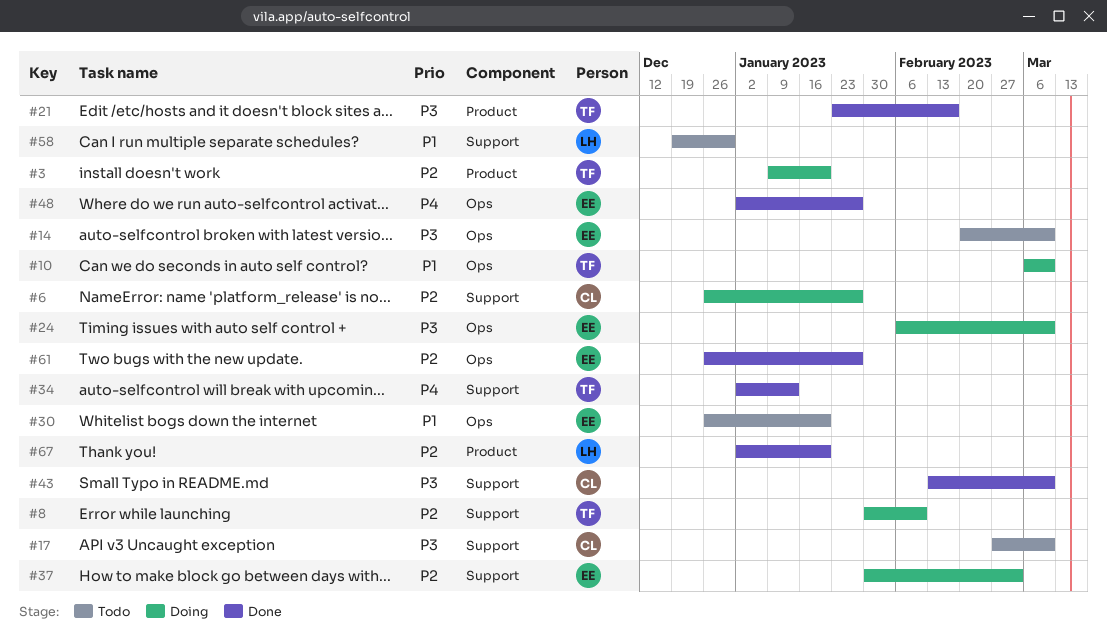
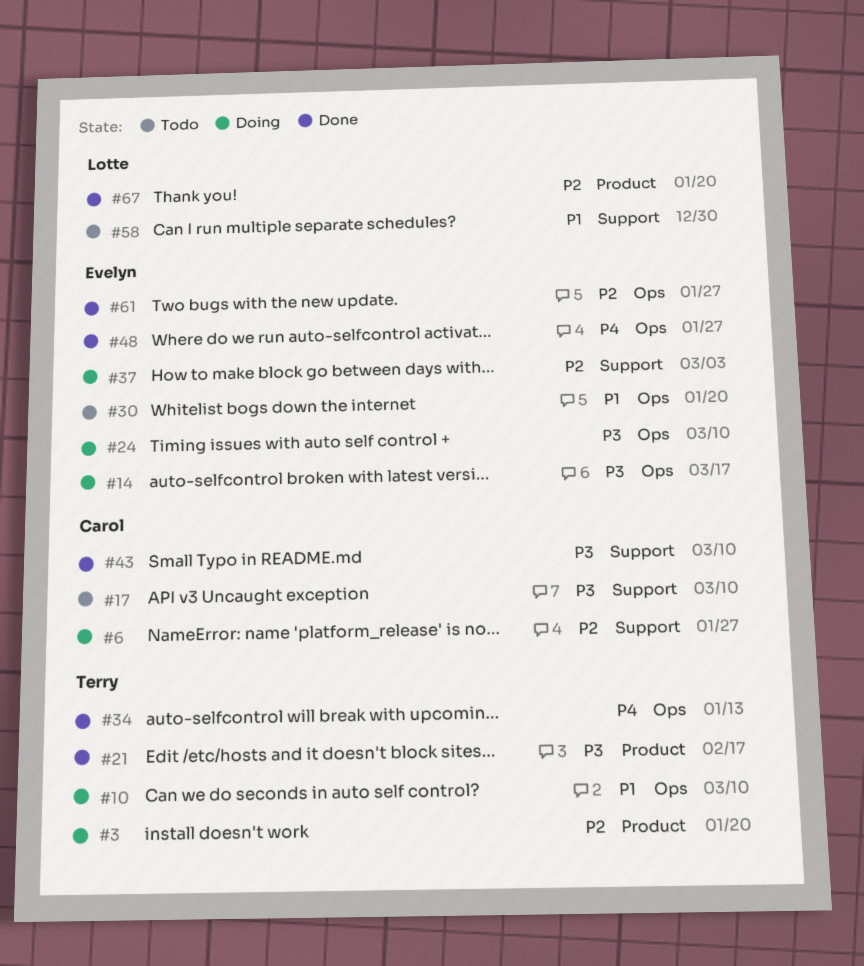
#8: present -> none
#14, status: Todo -> Doing
#14, due: Mar 10 -> Mar 17
#34, label: Support -> Ops

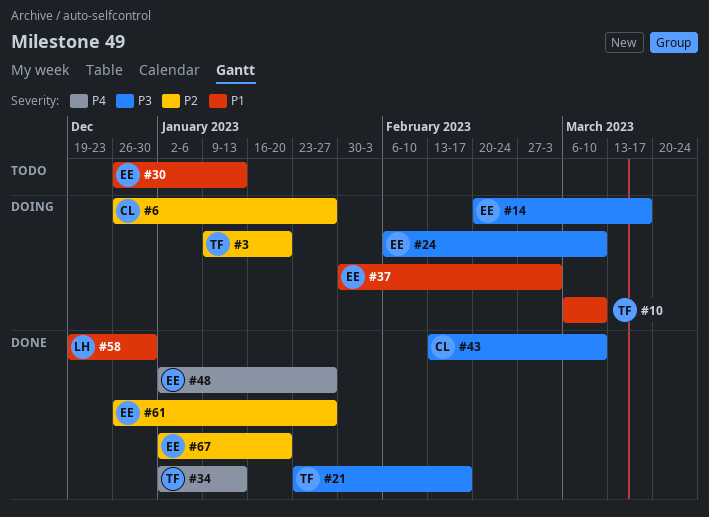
#17: present -> none
#30, due: Jan 20 -> Jan 13
#37, priority: P2 -> P1
#58, status: Todo -> Done
#67, owner: Lotte -> Evelyn

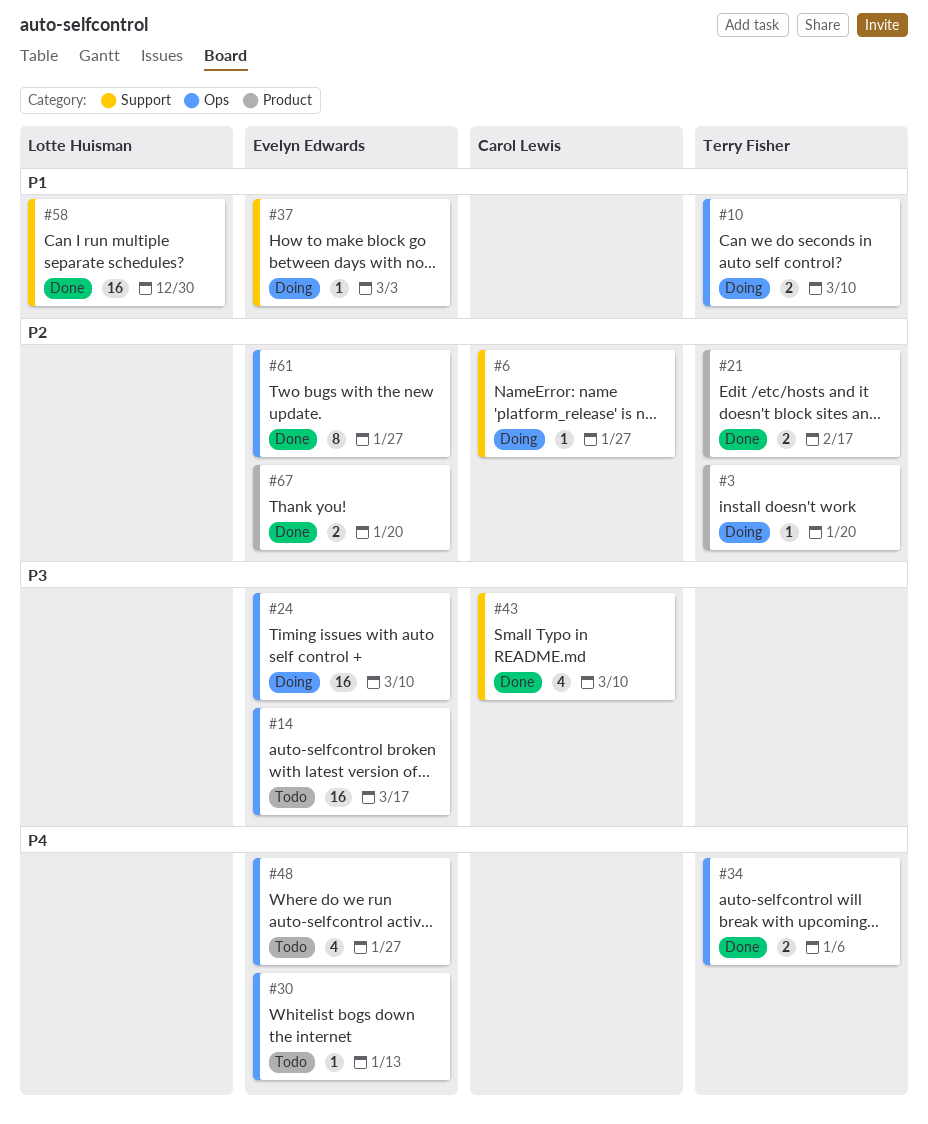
#14, status: Doing -> Todo
#21, priority: P3 -> P2
#30, priority: P1 -> P4
#34, due: Jan 13 -> Jan 6
#48, status: Done -> Todo

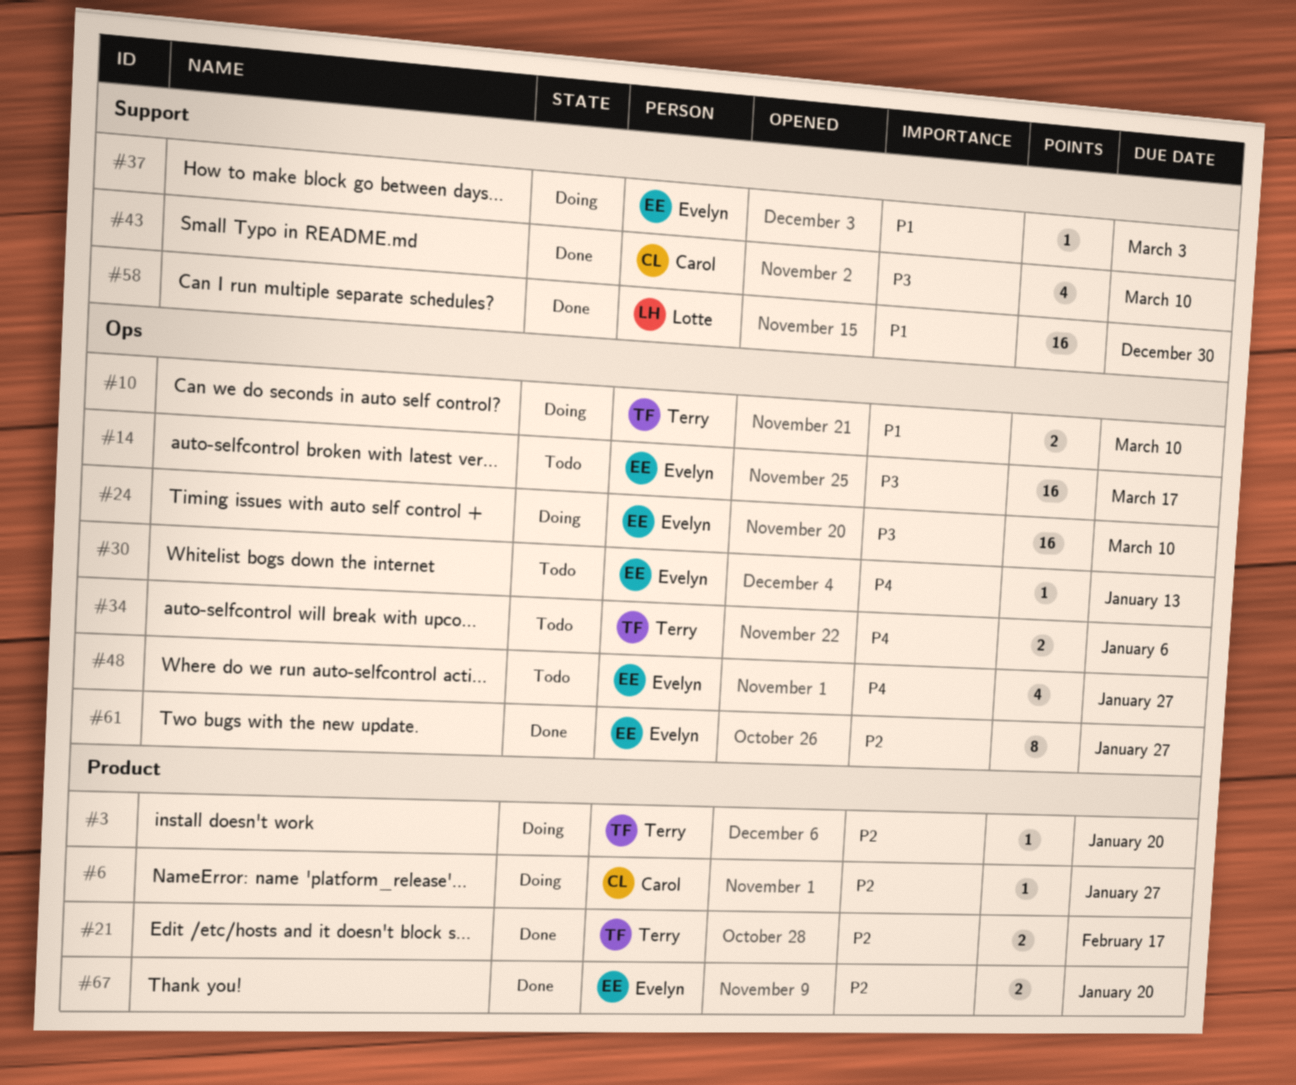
#6, label: Support -> Product
#34, status: Done -> Todo

